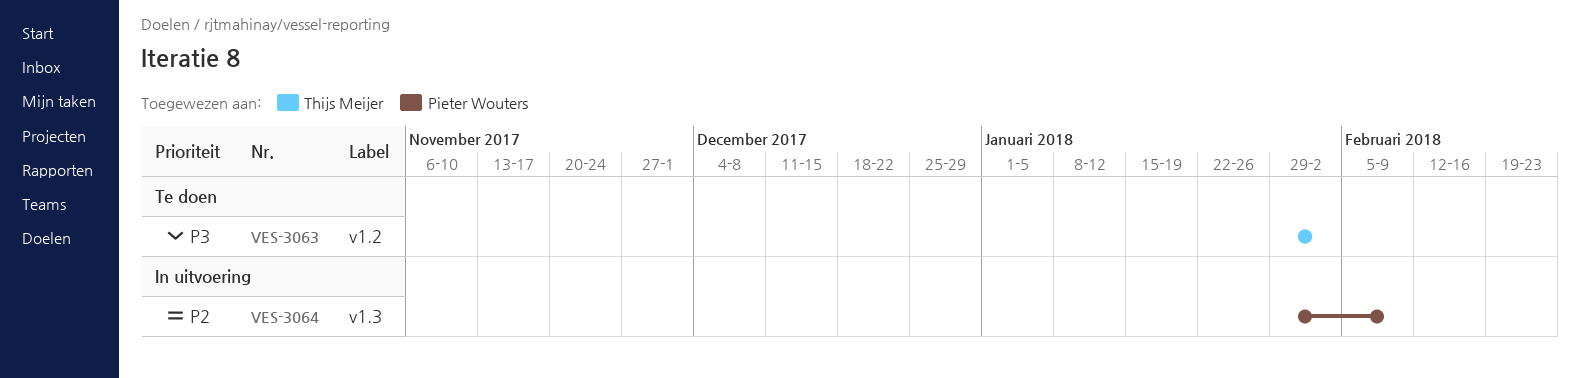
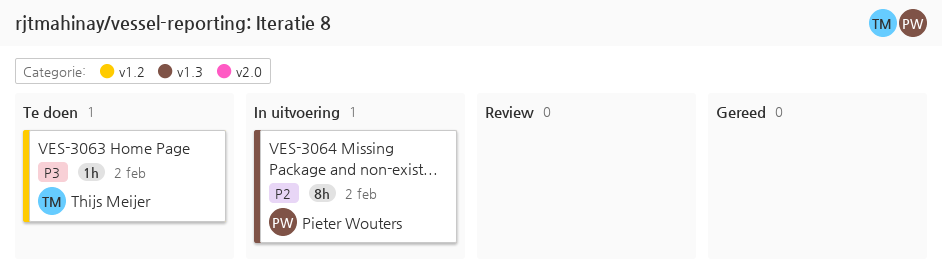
VES-3064, due: Feb 9 -> Feb 2

